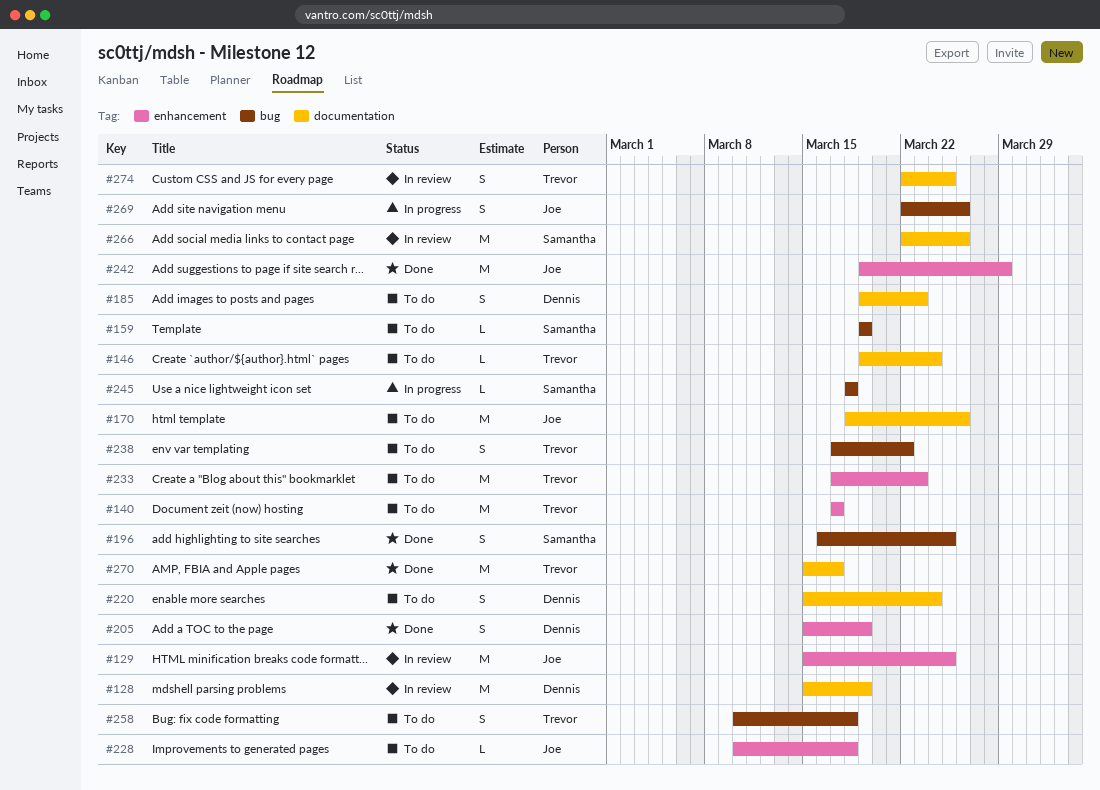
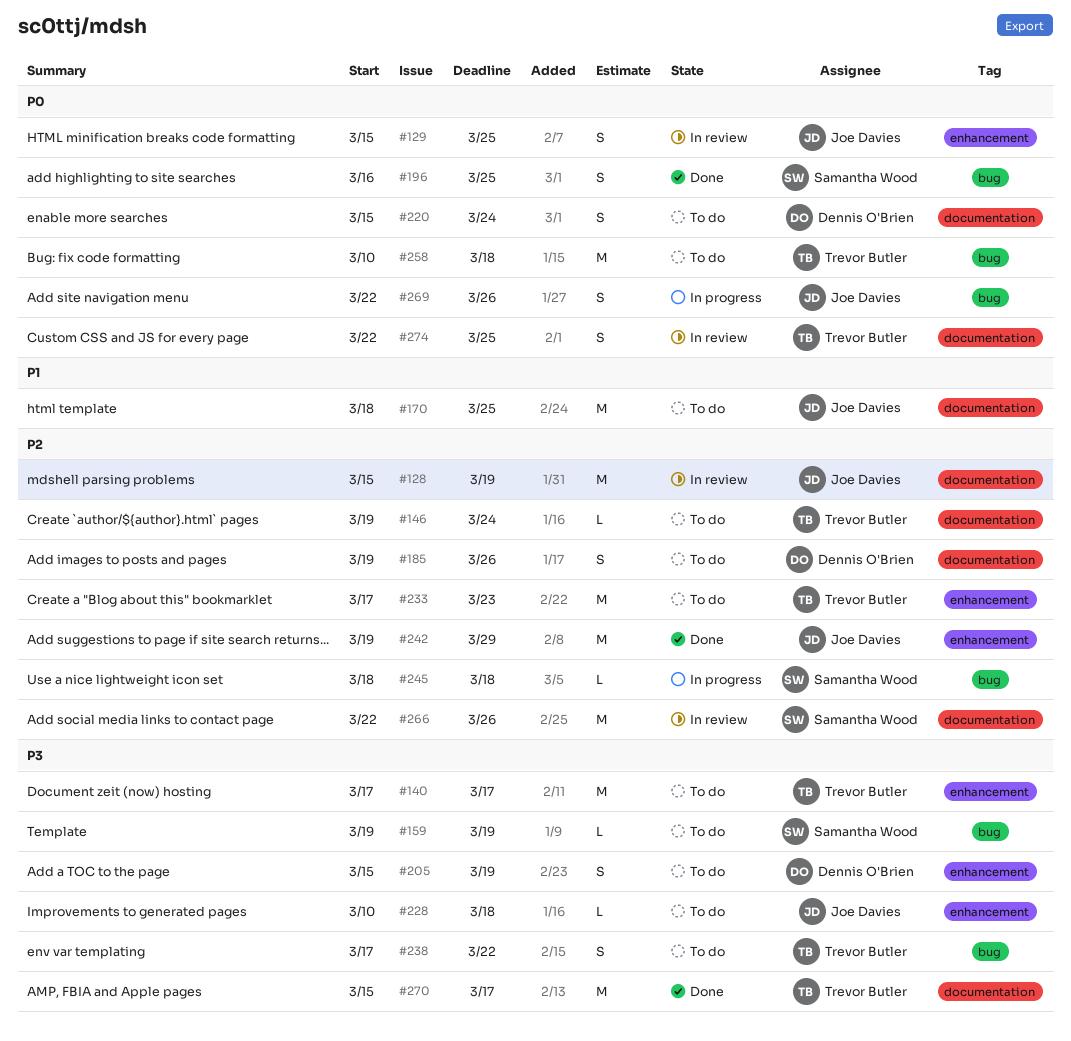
#128, owner: Dennis O'Brien -> Joe Davies
#129, estimate: M -> S
#170, due: Mar 26 -> Mar 25
#185, due: Mar 23 -> Mar 26
#205, status: Done -> To do
#258, estimate: S -> M

